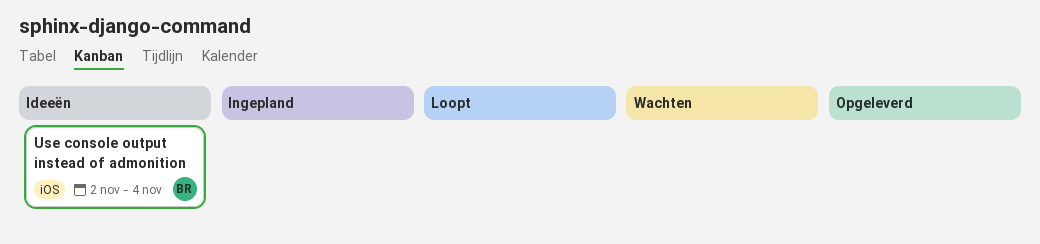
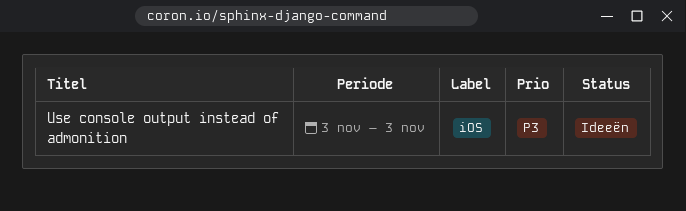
Use console output instead of admonition, start: Nov 2 -> Nov 3
Use console output instead of admonition, due: Nov 4 -> Nov 3

